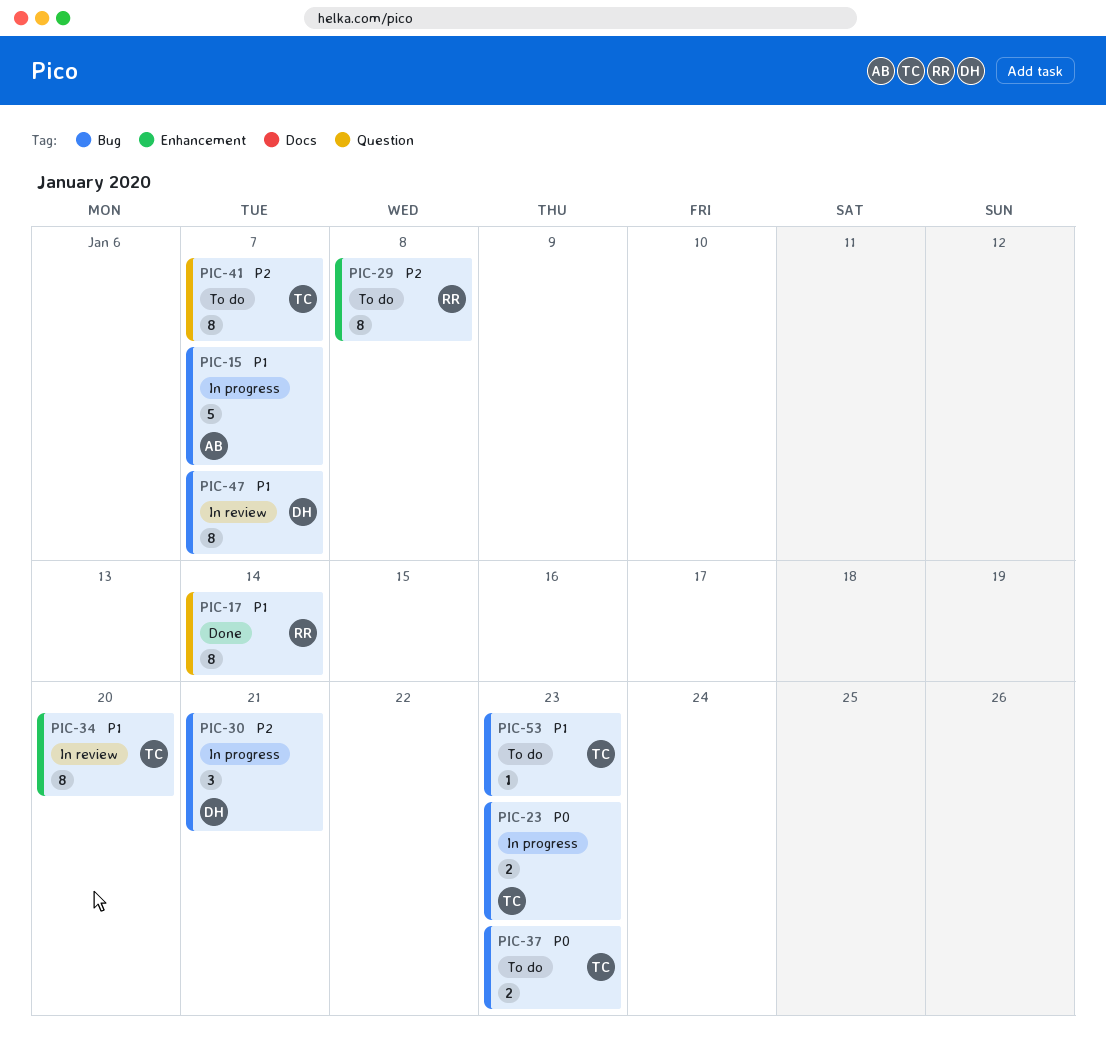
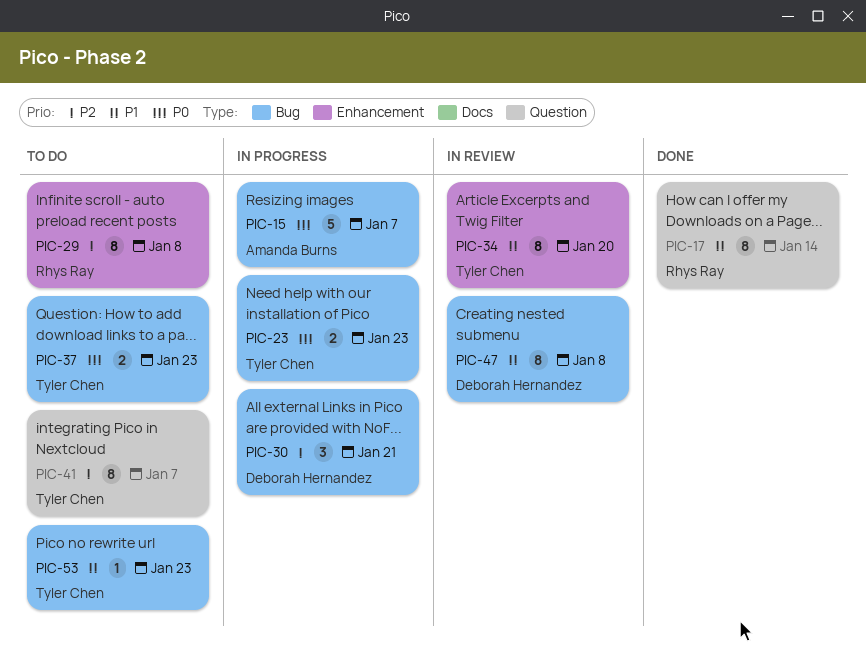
PIC-15, priority: P1 -> P0
PIC-47, due: Jan 7 -> Jan 8

